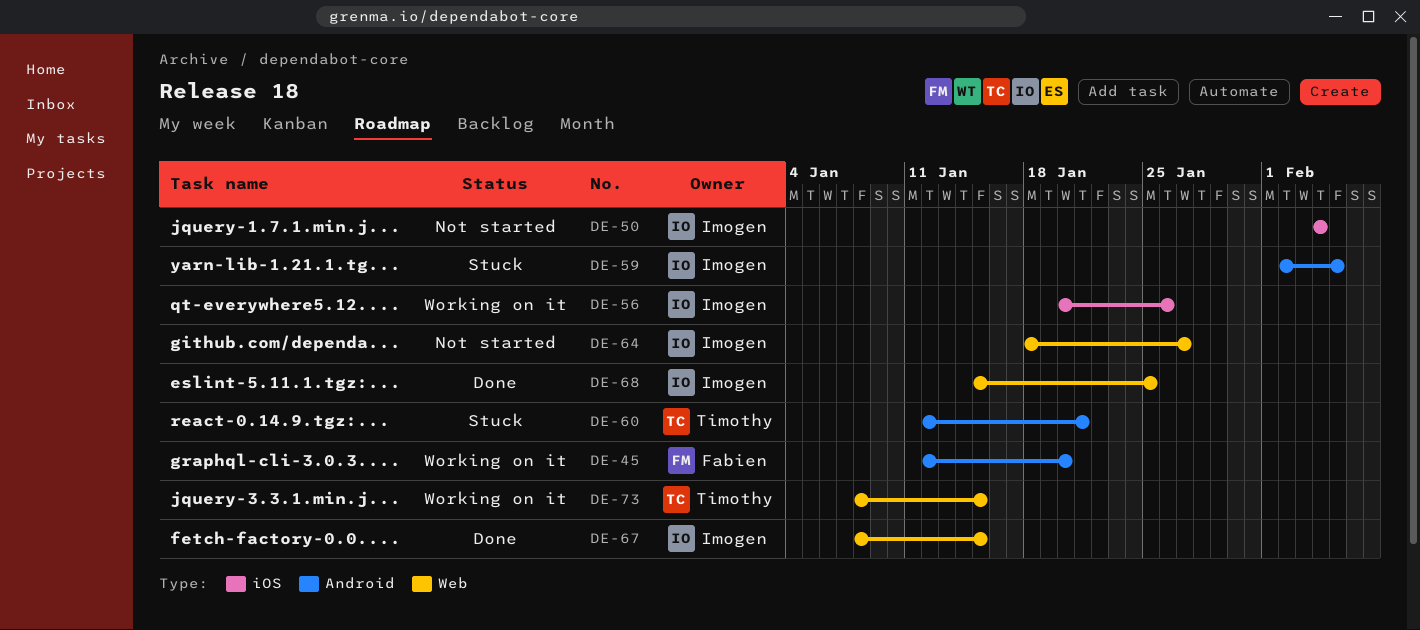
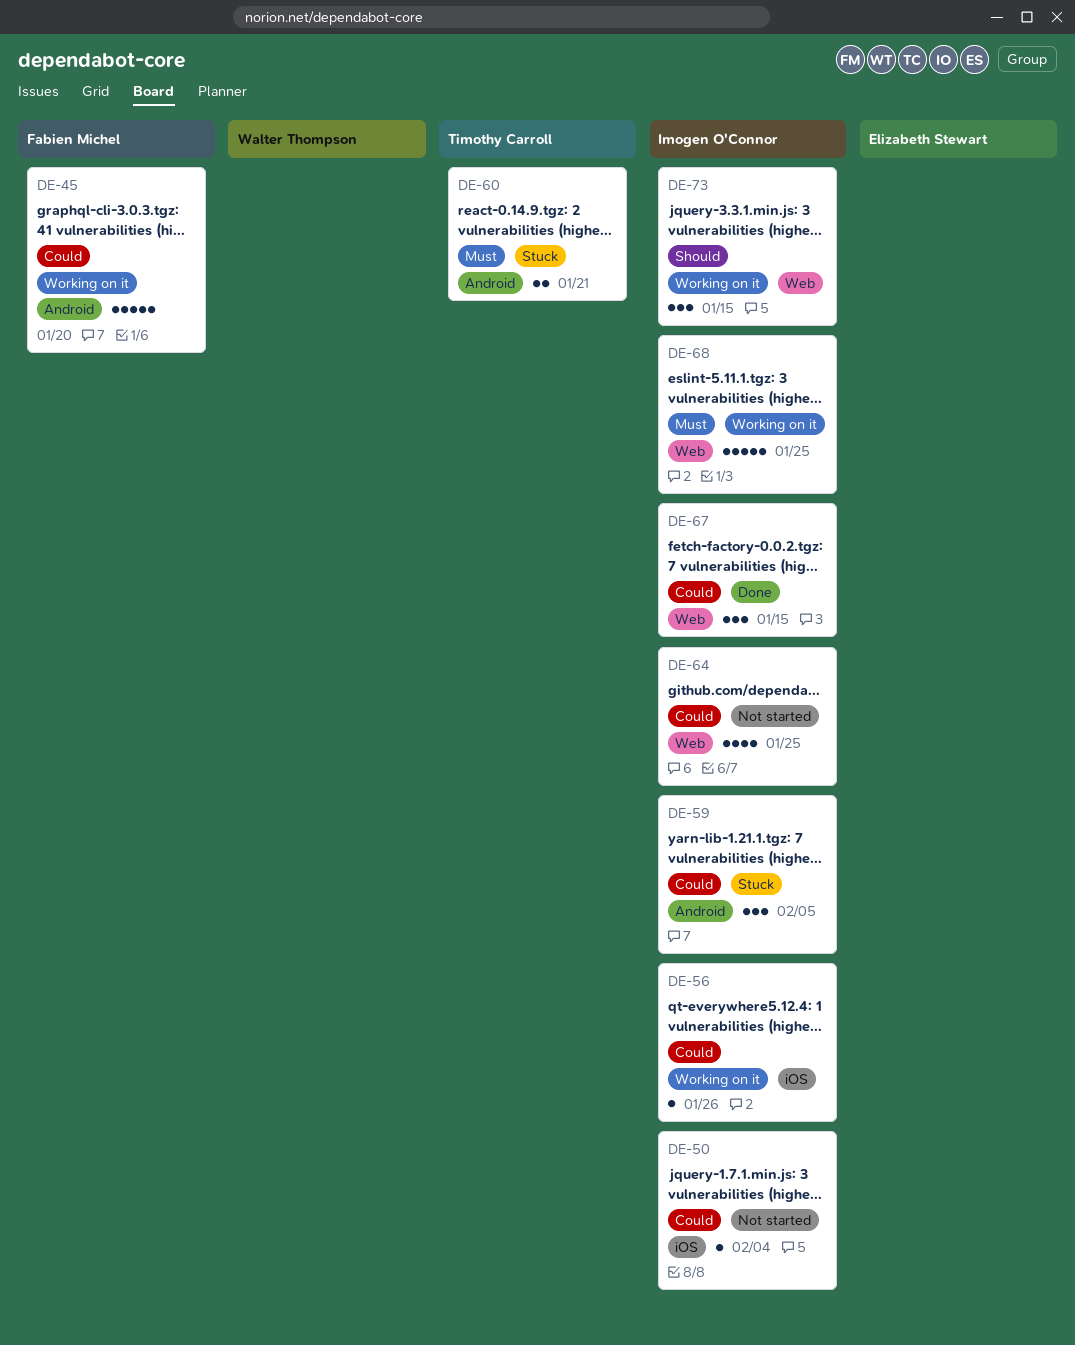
DE-64, due: Jan 27 -> Jan 25
DE-68, status: Done -> Working on it
DE-73, owner: Timothy Carroll -> Imogen O'Connor

